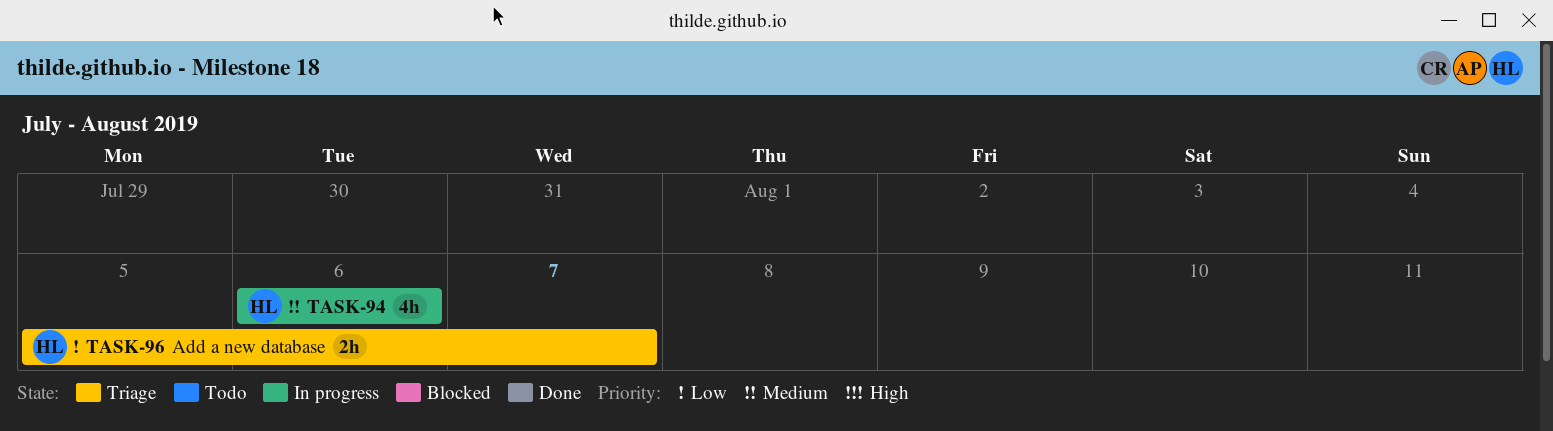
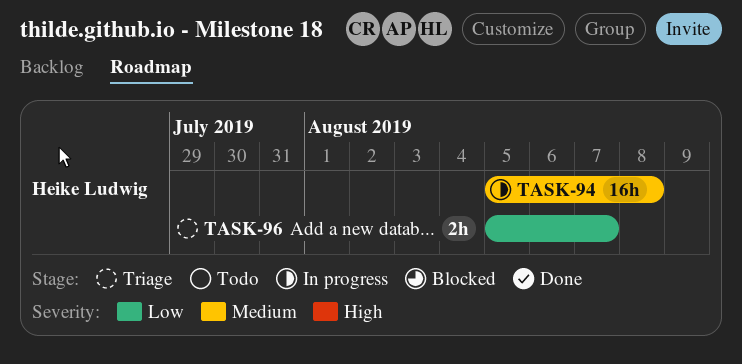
TASK-94, estimate: 4h -> 16h
TASK-94, start: Aug 6 -> Aug 5
TASK-94, due: Aug 6 -> Aug 8

